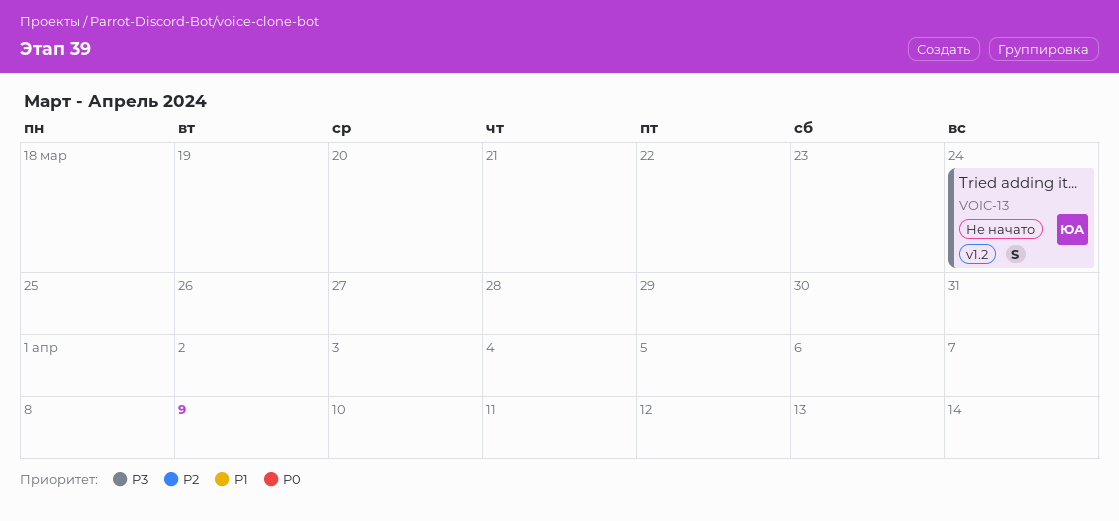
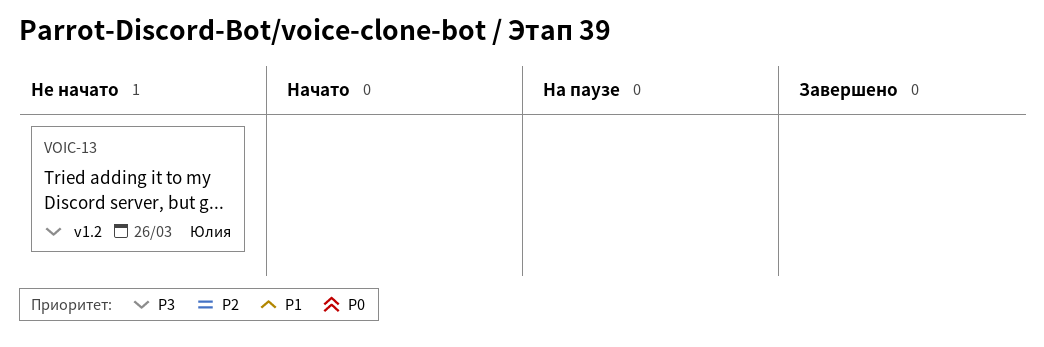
VOIC-13, due: Mar 24 -> Mar 26

